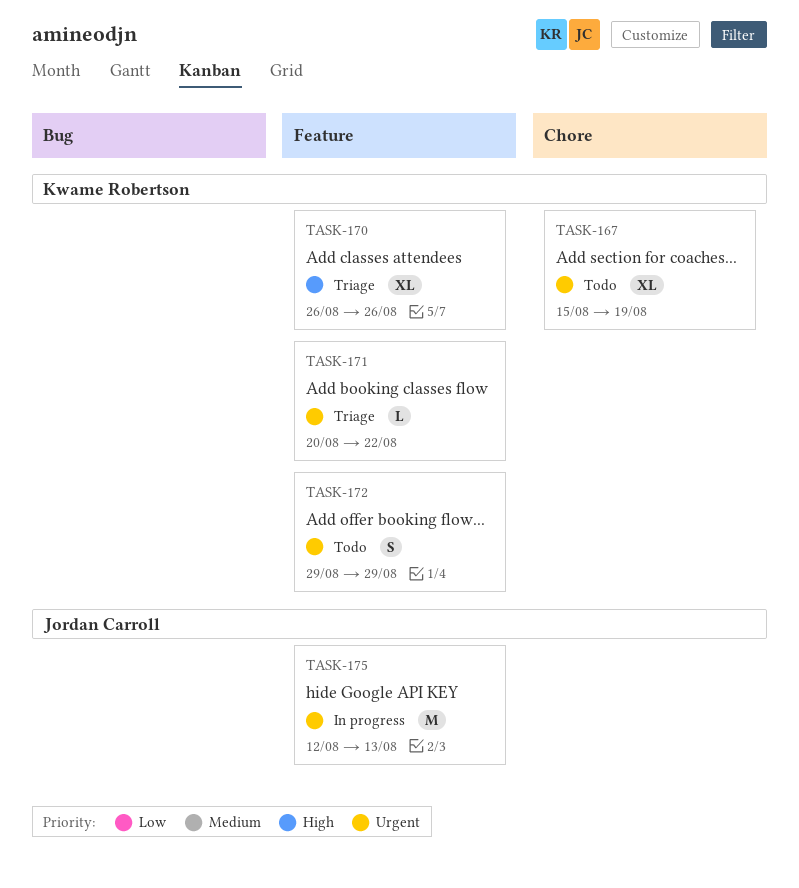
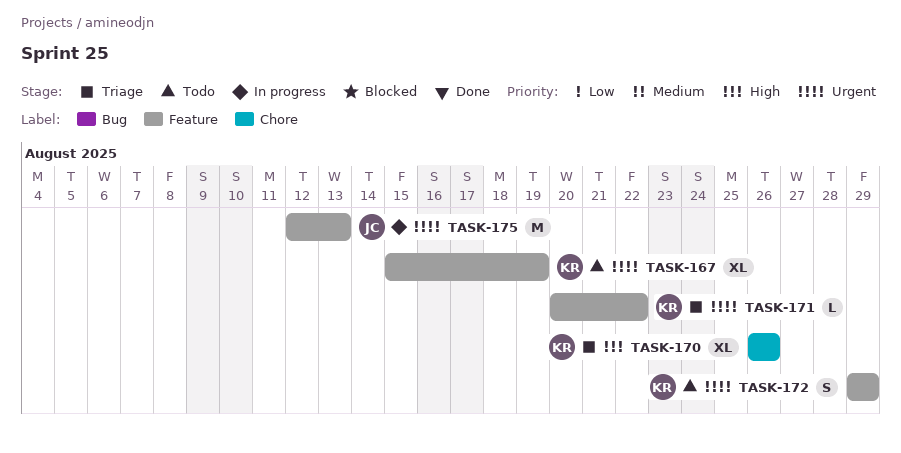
TASK-167, label: Chore -> Feature
TASK-170, label: Feature -> Chore

